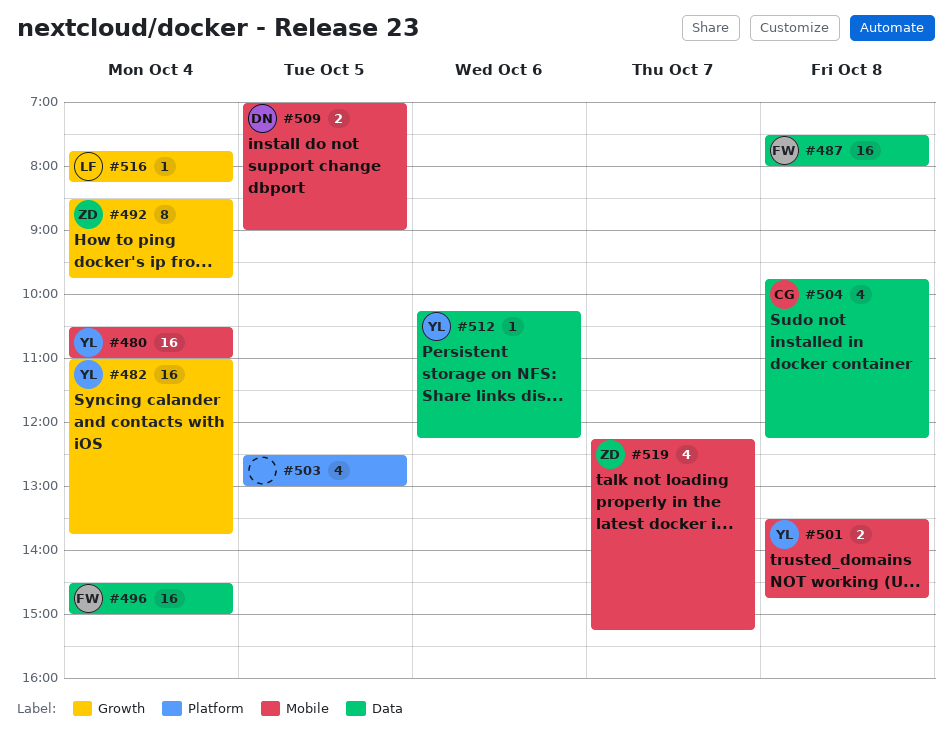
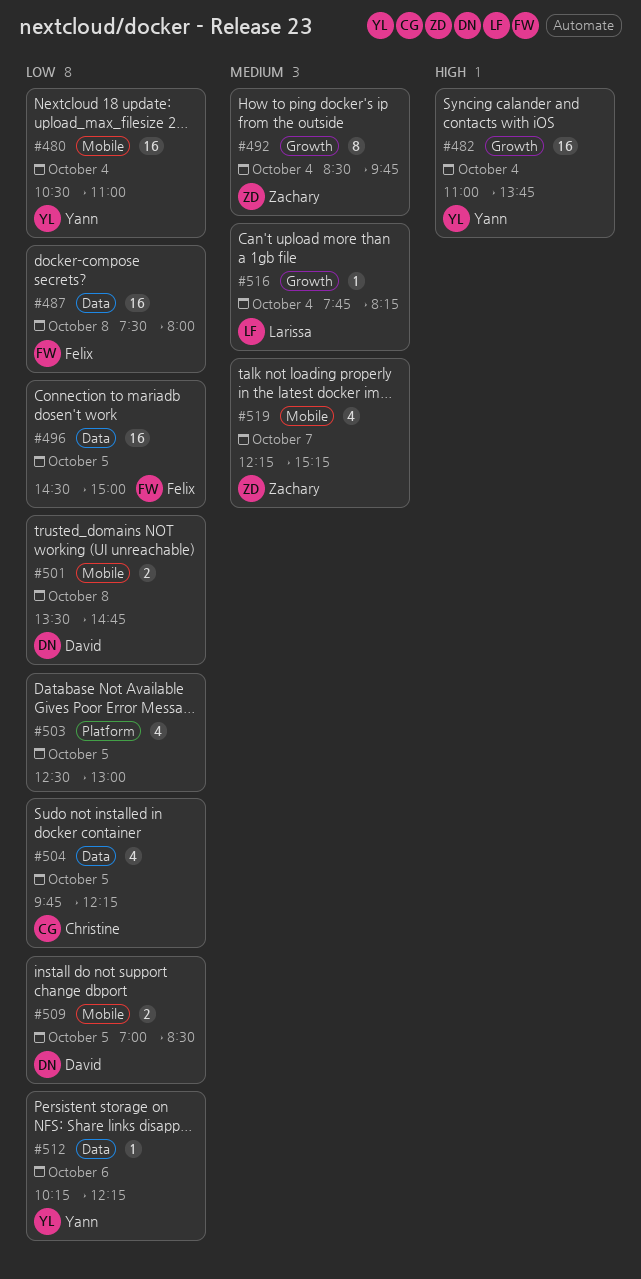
#496, day: Oct 4 -> Oct 5
#501, owner: Yann -> David
#504, day: Oct 8 -> Oct 5
#509, ends: 09:00 -> 08:30

